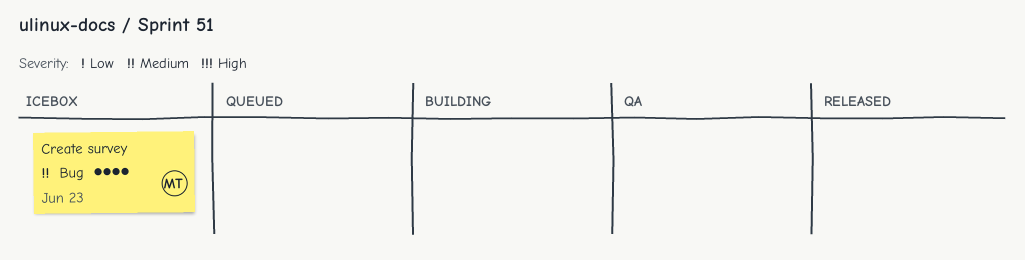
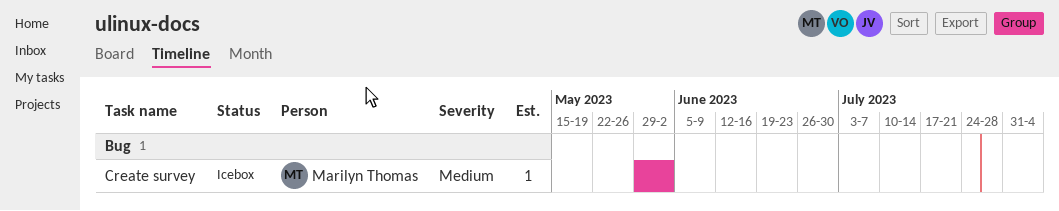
Create survey, estimate: 4 -> 1
Create survey, due: Jun 23 -> Jun 2

